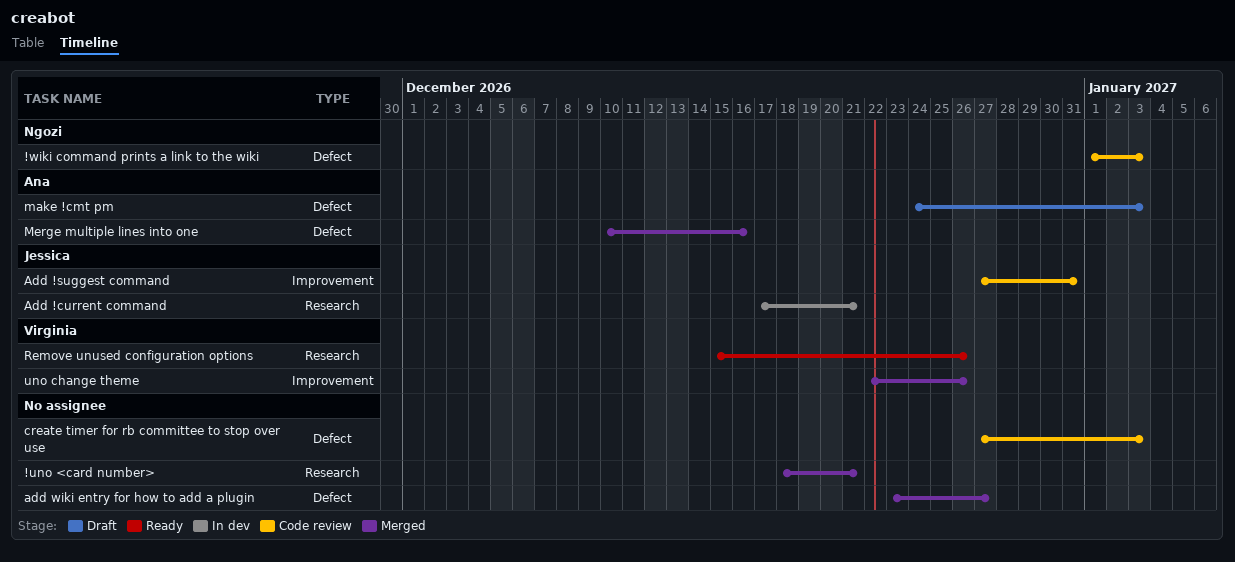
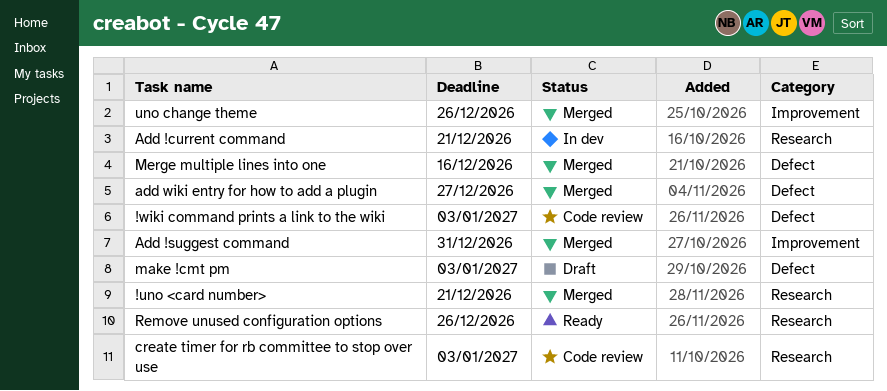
Add !suggest command, status: Code review -> Merged
create timer for rb committee to stop over use, label: Defect -> Research

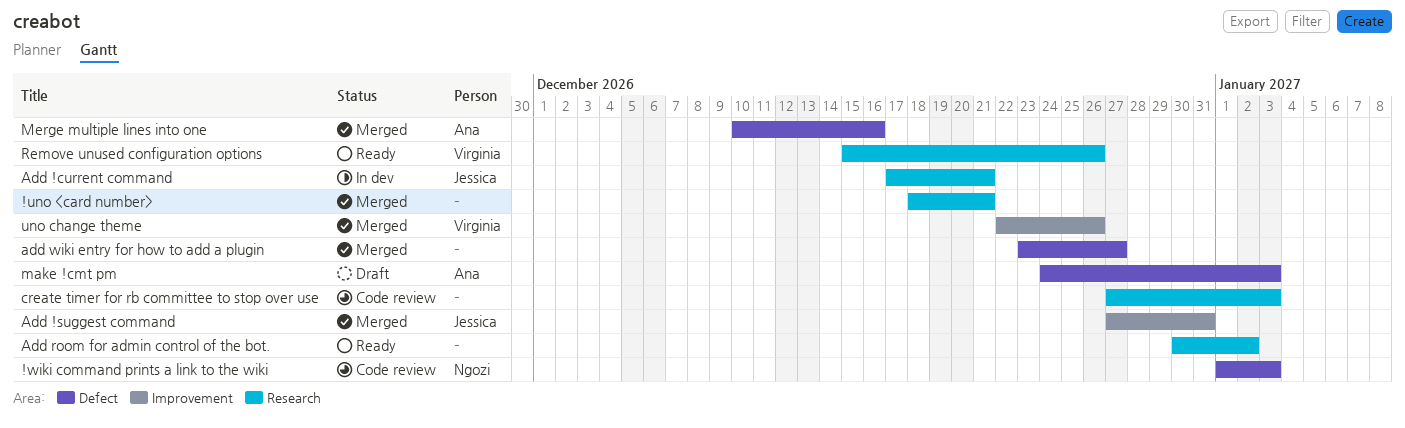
Add room for admin control of the bot.: none -> present

